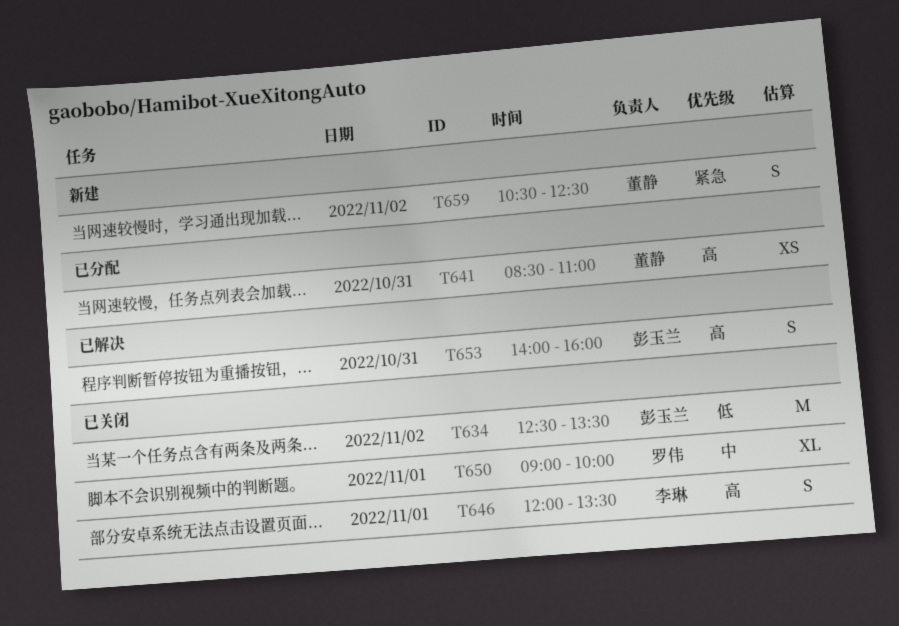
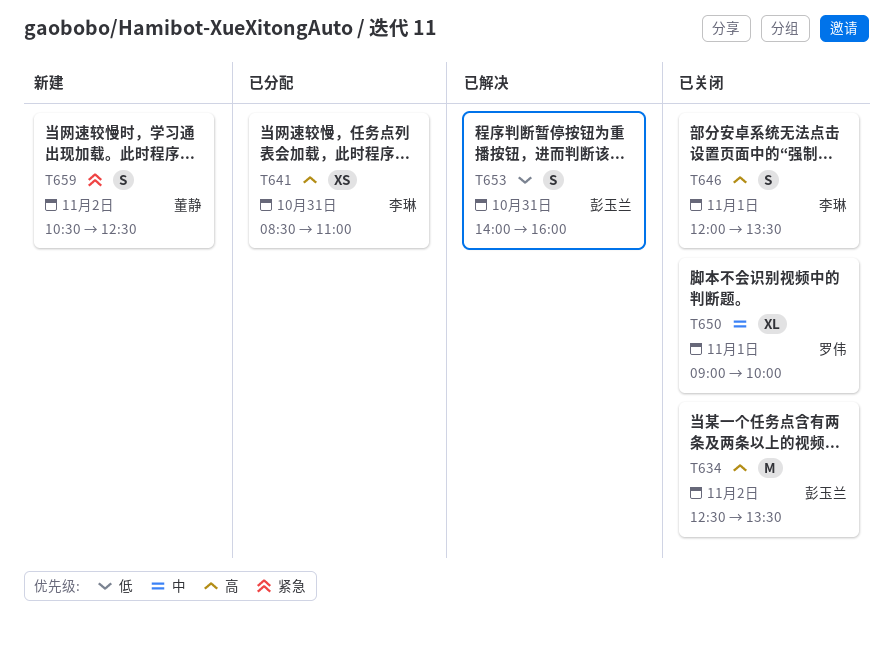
T634, priority: 低 -> 高
T641, owner: 董静 -> 李琳
T653, priority: 高 -> 低

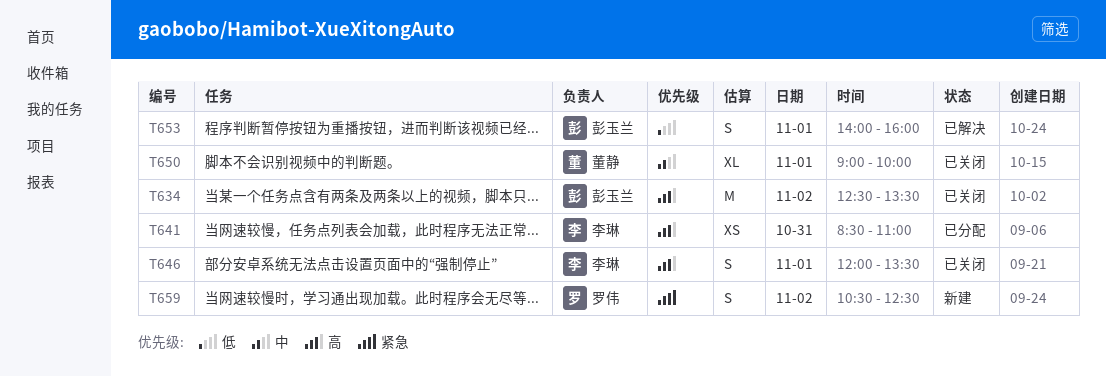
T650, owner: 罗伟 -> 董静
T653, day: Oct 31 -> Nov 1
T659, owner: 董静 -> 罗伟

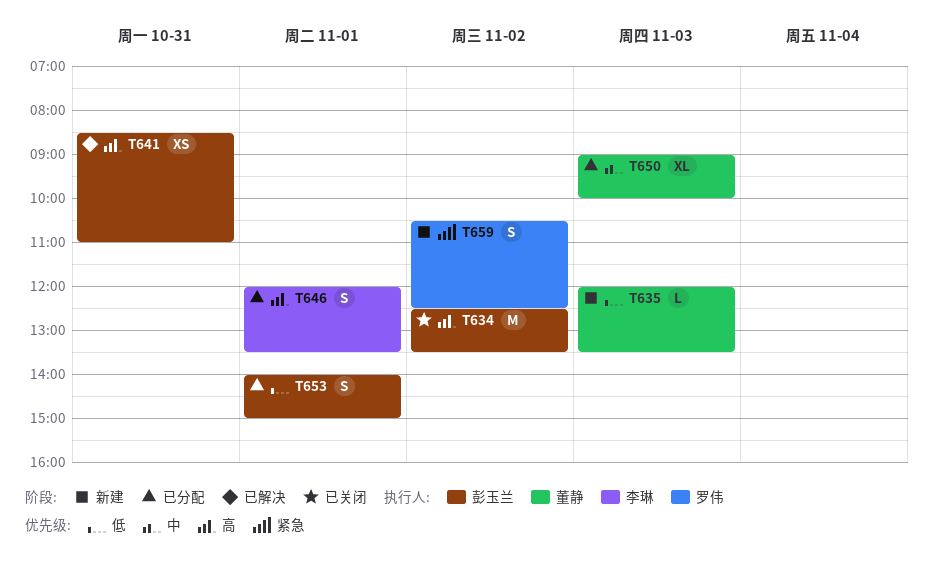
T635: none -> present
T641, status: 已分配 -> 已解决
T641, owner: 李琳 -> 彭玉兰
T646, status: 已关闭 -> 已分配
T650, status: 已关闭 -> 已分配
T650, day: Nov 1 -> Nov 3
T653, status: 已解决 -> 已分配
T653, ends: 16:00 -> 15:00

